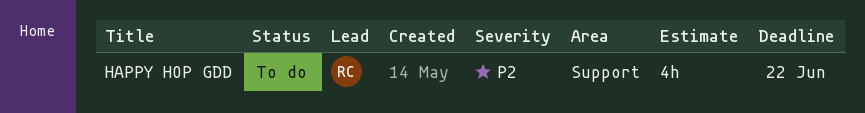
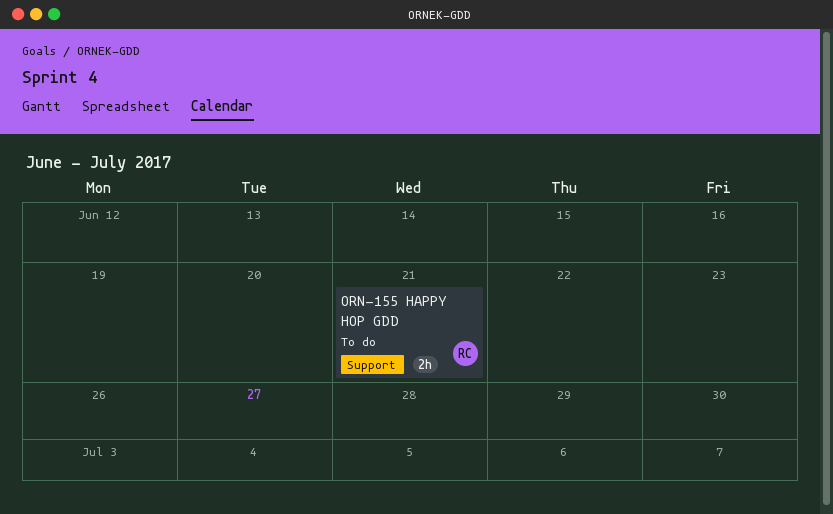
HAPPY HOP GDD, estimate: 4h -> 2h
HAPPY HOP GDD, due: Jun 22 -> Jun 21

